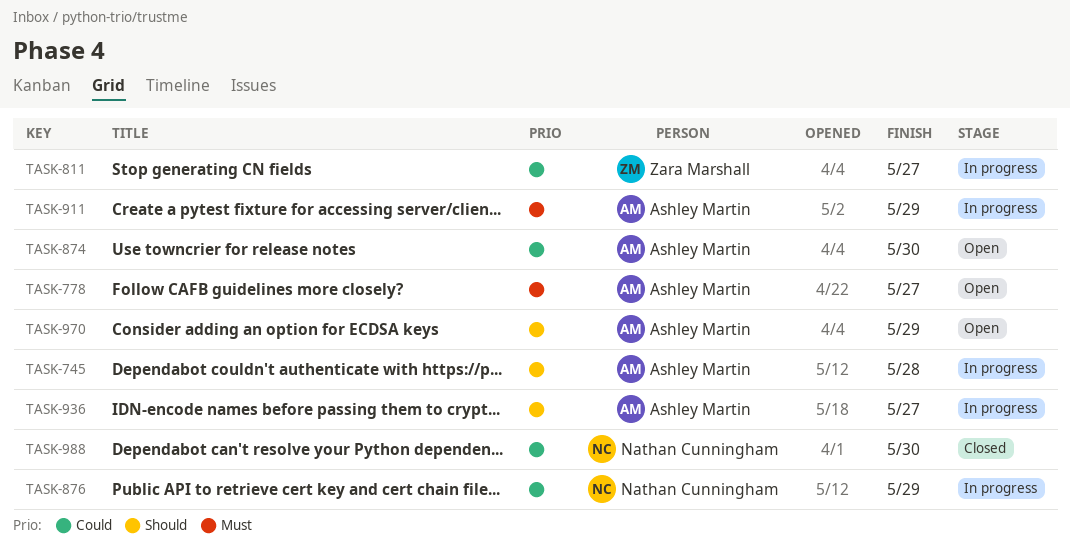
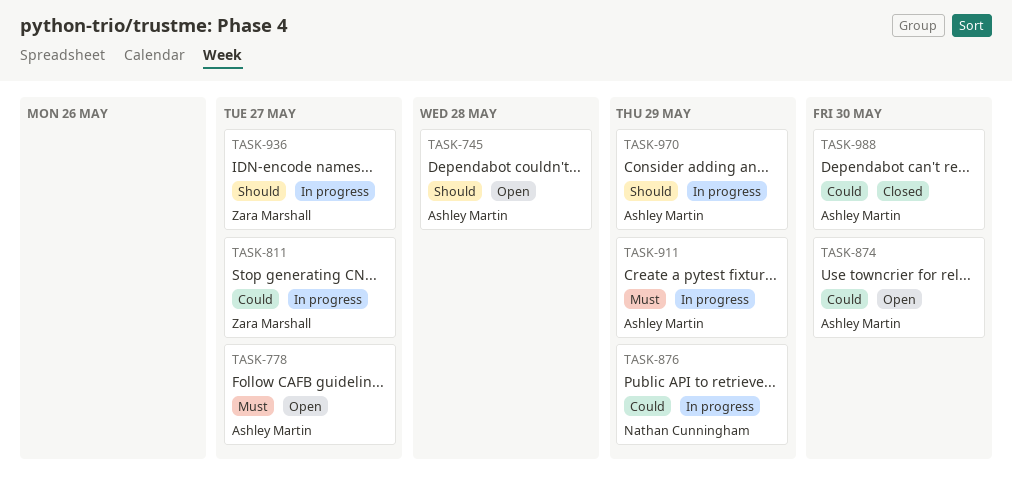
TASK-745, status: In progress -> Open
TASK-936, owner: Ashley Martin -> Zara Marshall
TASK-970, status: Open -> In progress
TASK-988, owner: Nathan Cunningham -> Ashley Martin

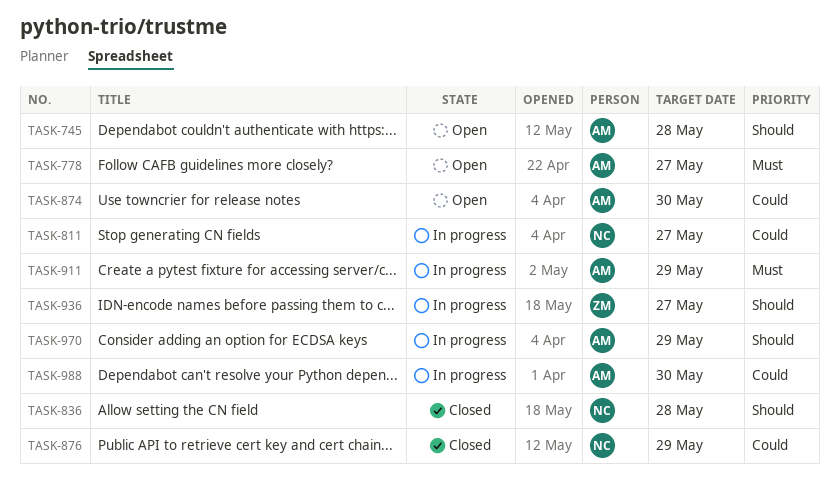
TASK-811, owner: Zara Marshall -> Nathan Cunningham
TASK-836: none -> present
TASK-876, status: In progress -> Closed
TASK-988, status: Closed -> In progress

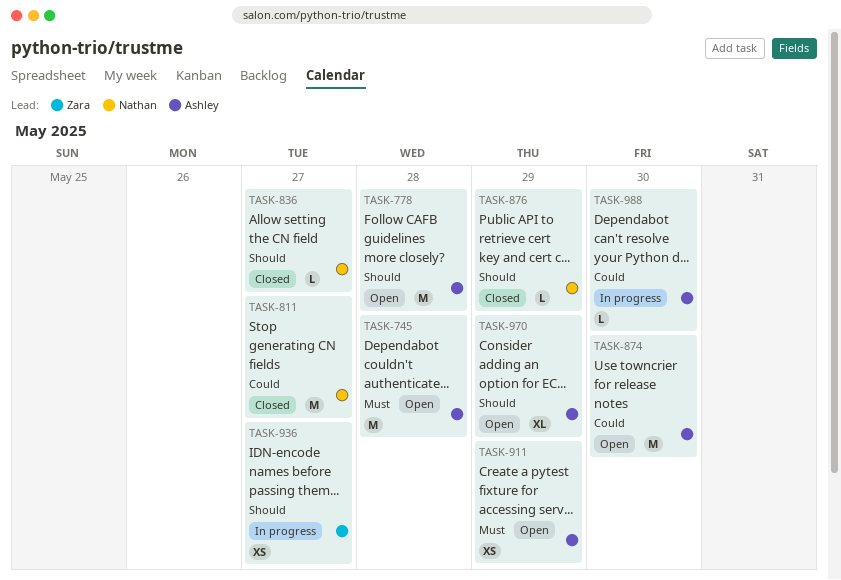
TASK-745, priority: Should -> Must
TASK-778, priority: Must -> Should
TASK-778, due: May 27 -> May 28
TASK-811, status: In progress -> Closed
TASK-836, due: May 28 -> May 27
TASK-876, priority: Could -> Should
TASK-911, status: In progress -> Open
TASK-970, status: In progress -> Open

